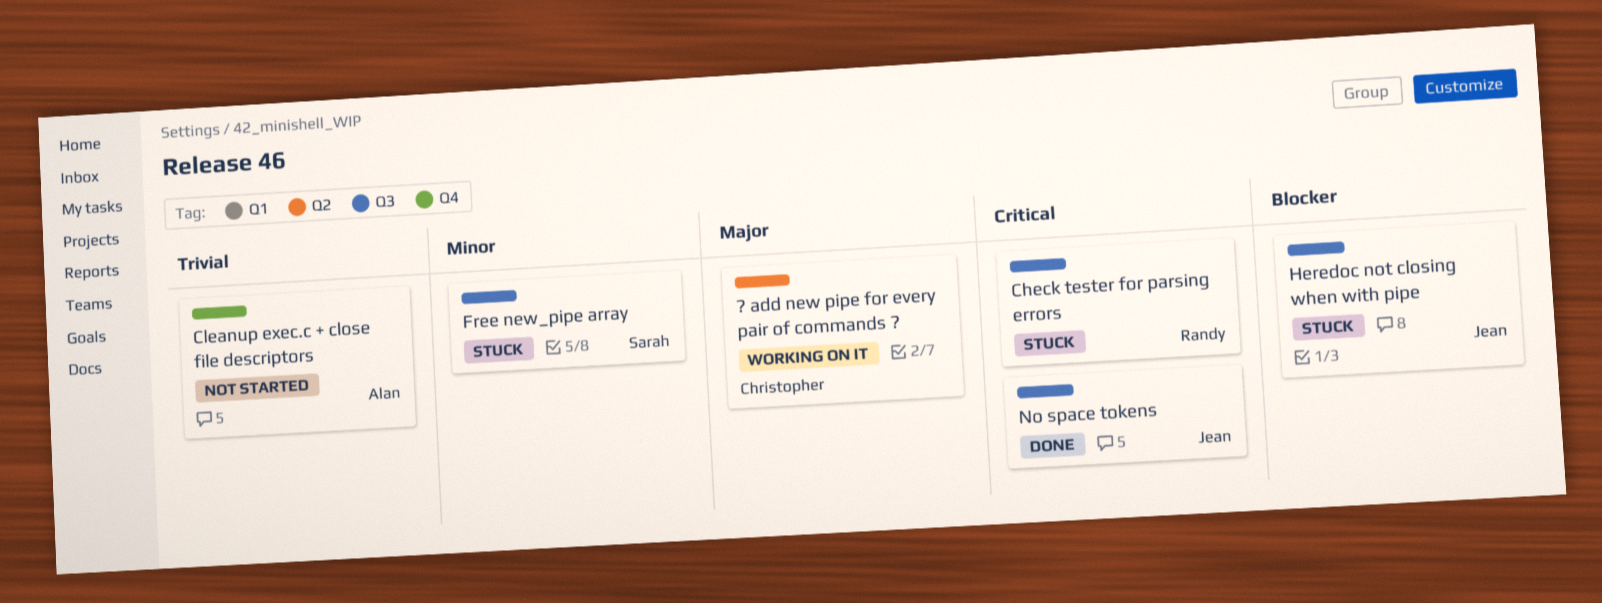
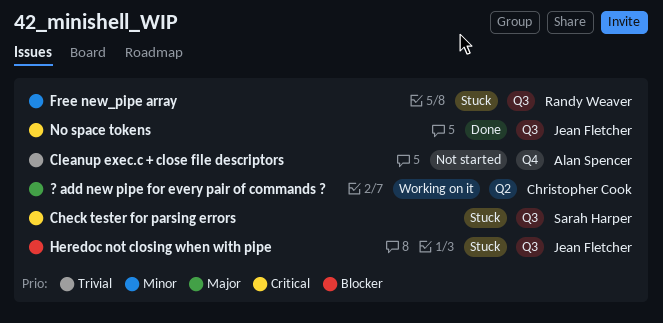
Check tester for parsing errors, owner: Randy Weaver -> Sarah Harper
Free new_pipe array, owner: Sarah Harper -> Randy Weaver

